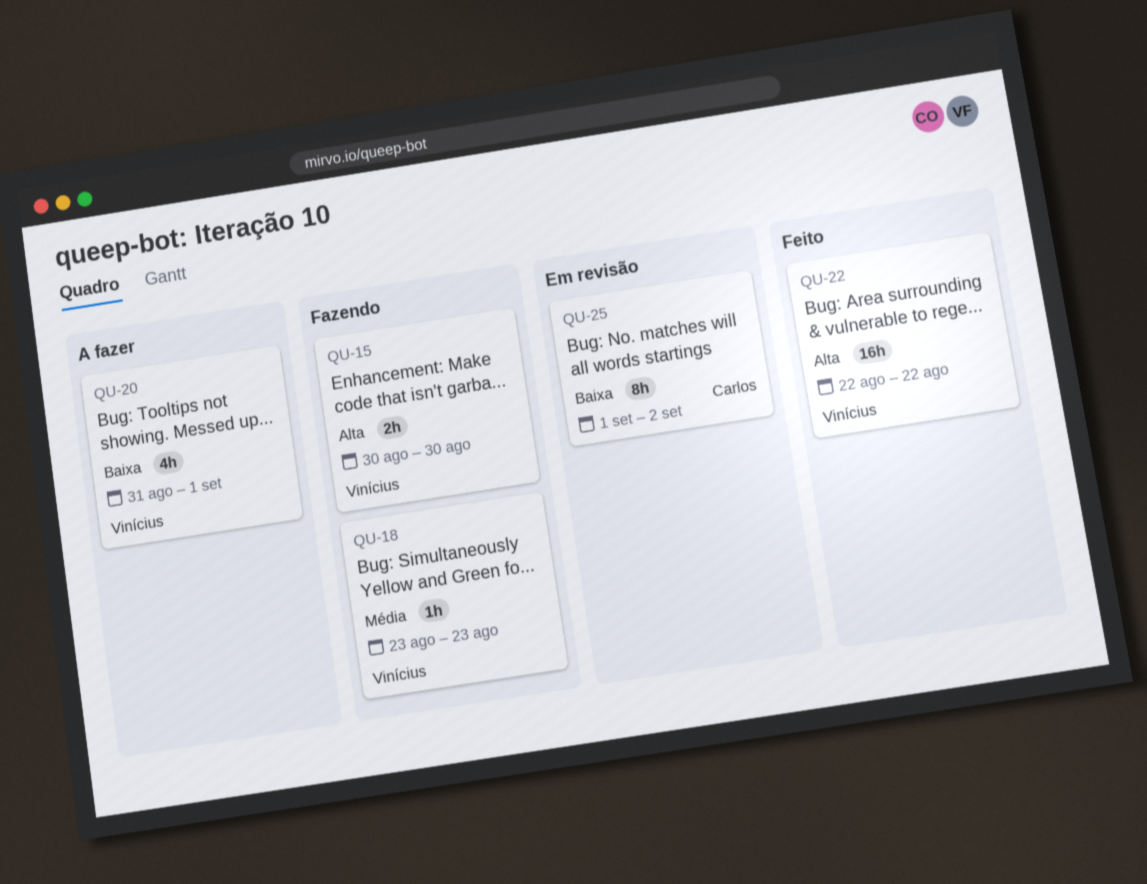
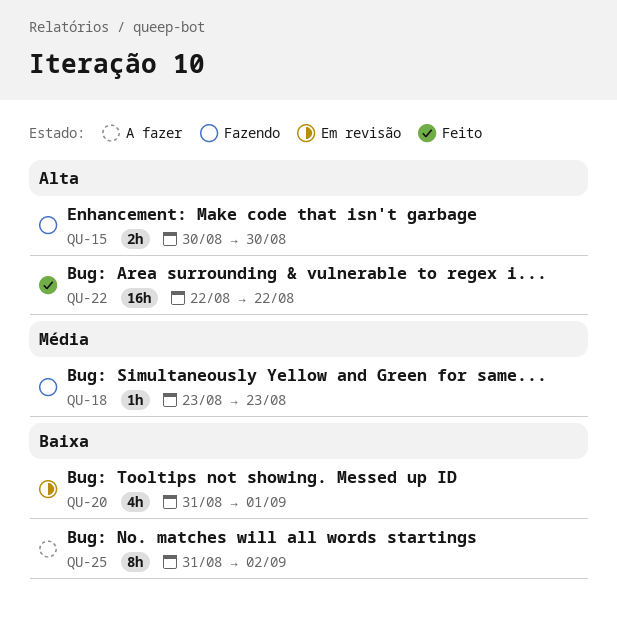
QU-20, status: A fazer -> Em revisão
QU-25, status: Em revisão -> A fazer
QU-25, start: Sep 1 -> Aug 31

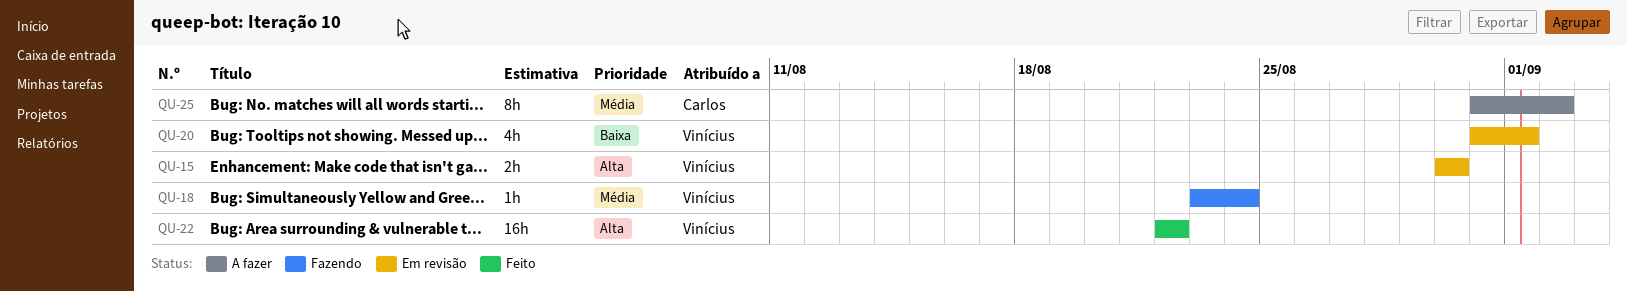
QU-15, status: Fazendo -> Em revisão
QU-18, due: Aug 23 -> Aug 24
QU-25, priority: Baixa -> Média

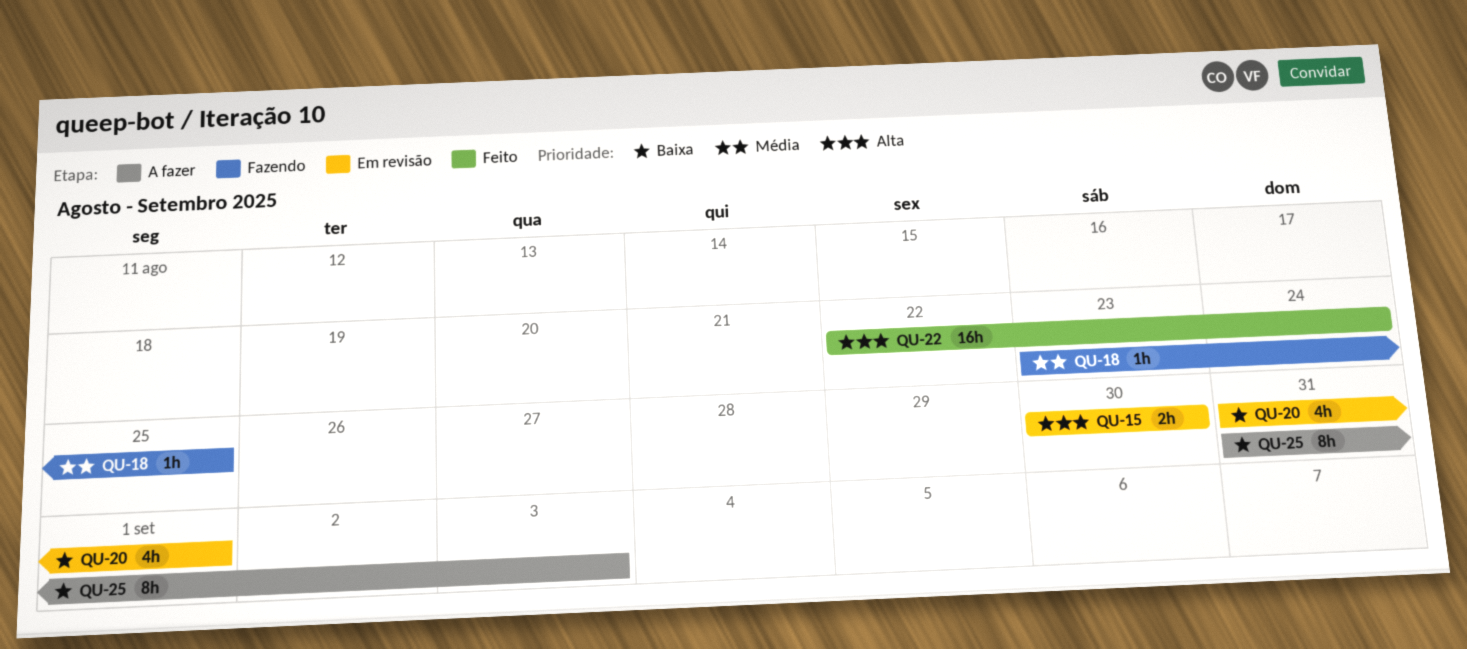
QU-18, due: Aug 24 -> Aug 25
QU-22, due: Aug 22 -> Aug 24
QU-25, priority: Média -> Baixa
QU-25, due: Sep 2 -> Sep 3

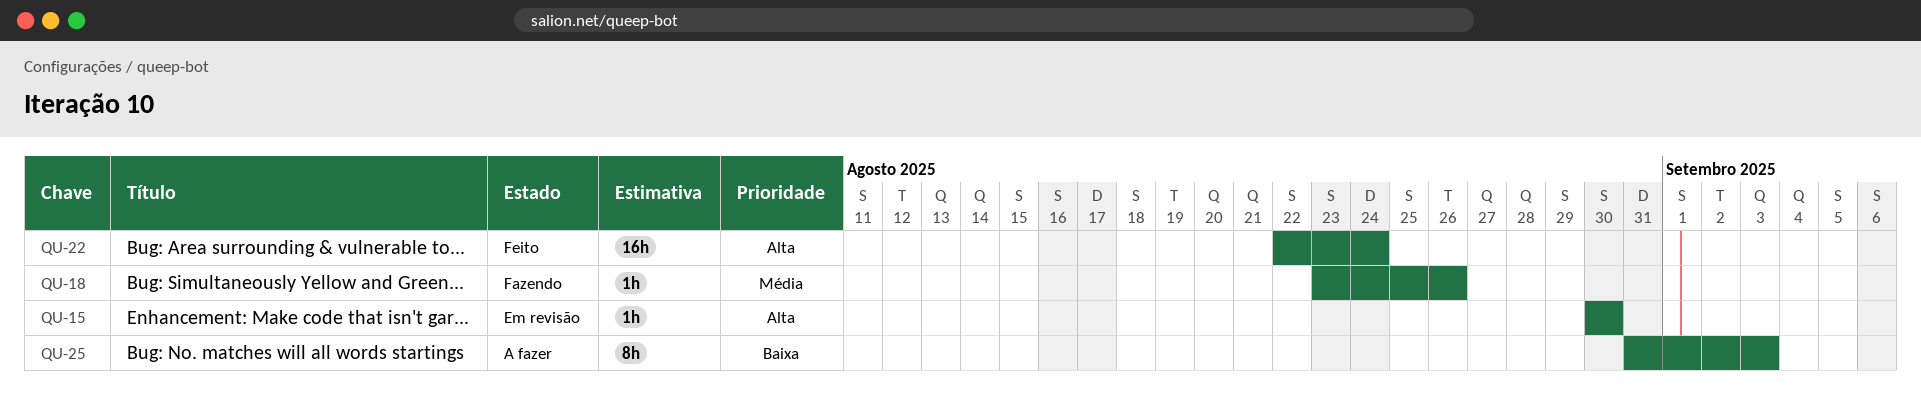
QU-15, estimate: 2h -> 1h
QU-18, due: Aug 25 -> Aug 26
QU-20: present -> none

